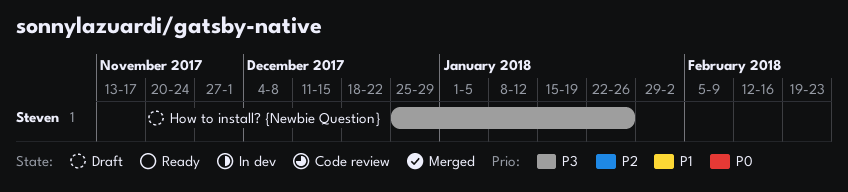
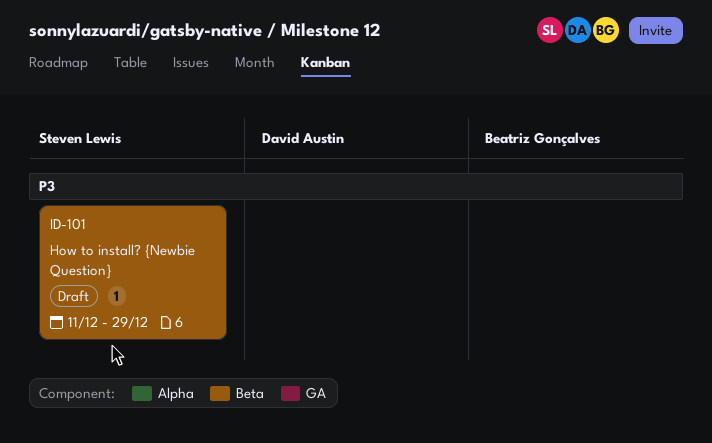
How to install? {Newbie Question}, start: Dec 25 -> Dec 11
How to install? {Newbie Question}, due: Jan 26 -> Dec 29

